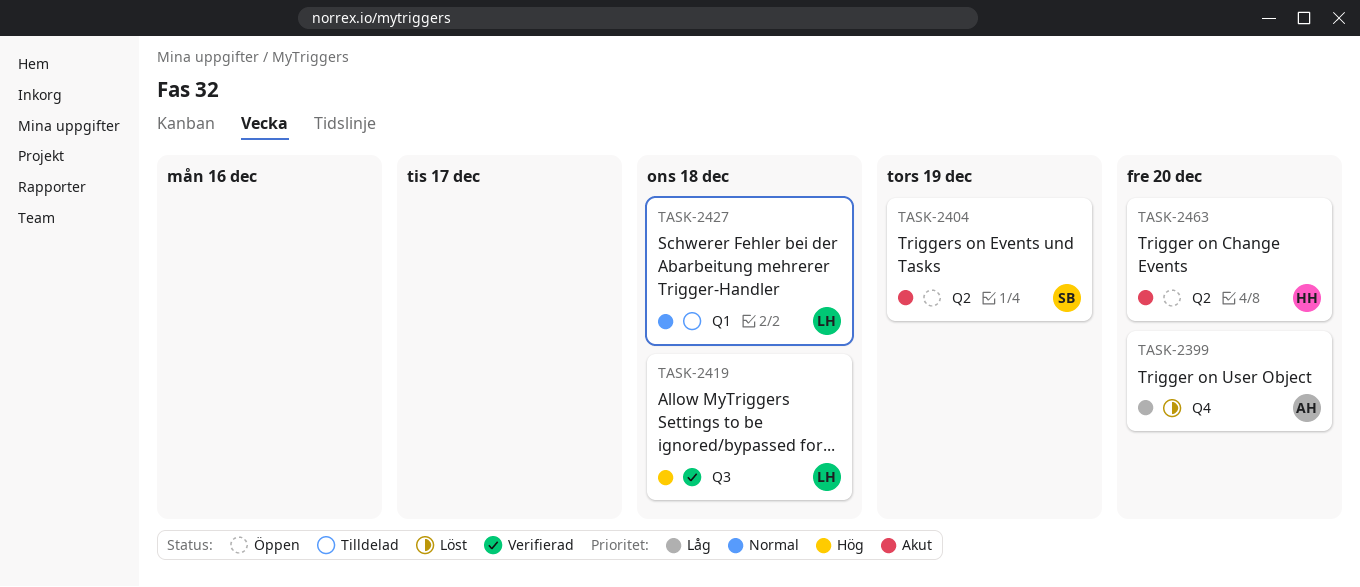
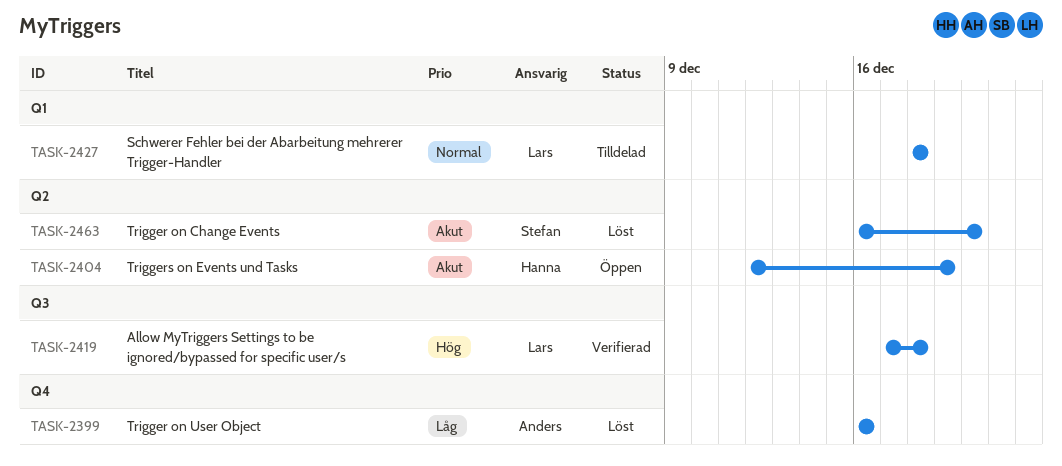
TASK-2399, due: Dec 20 -> Dec 16
TASK-2404, owner: Stefan -> Hanna
TASK-2463, status: Öppen -> Löst
TASK-2463, owner: Hanna -> Stefan

